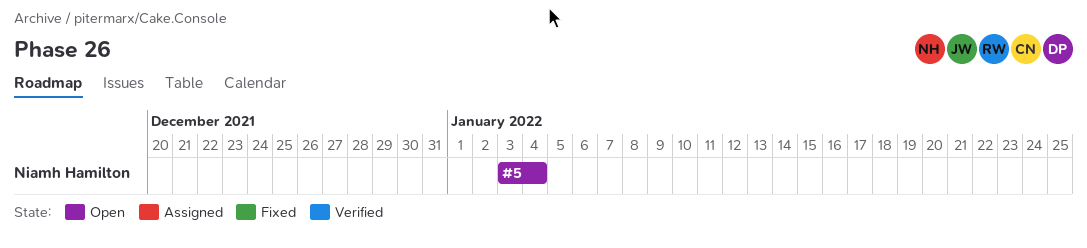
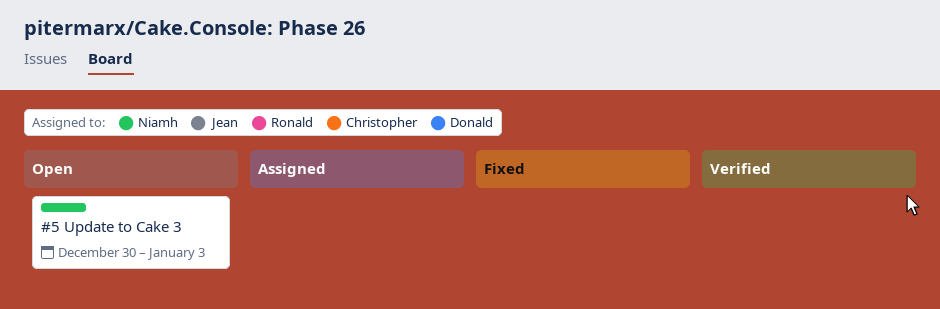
#5, start: Jan 3 -> Dec 30
#5, due: Jan 4 -> Jan 3

